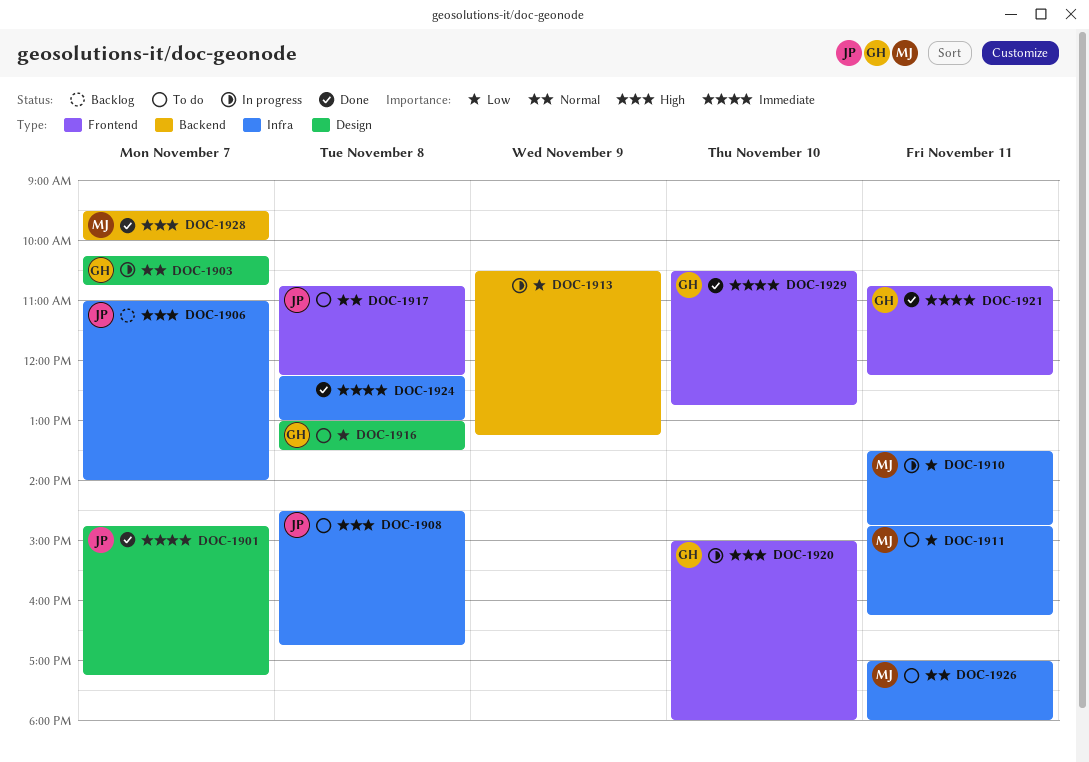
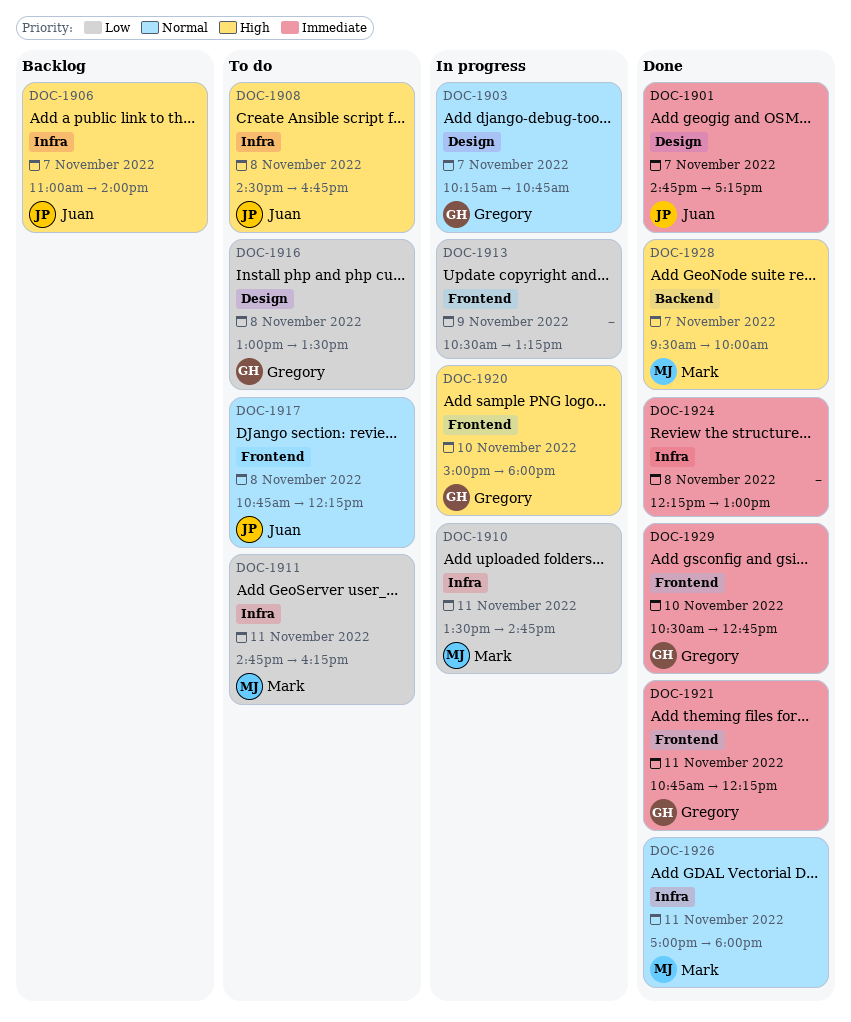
DOC-1913, label: Backend -> Frontend
DOC-1926, status: To do -> Done

